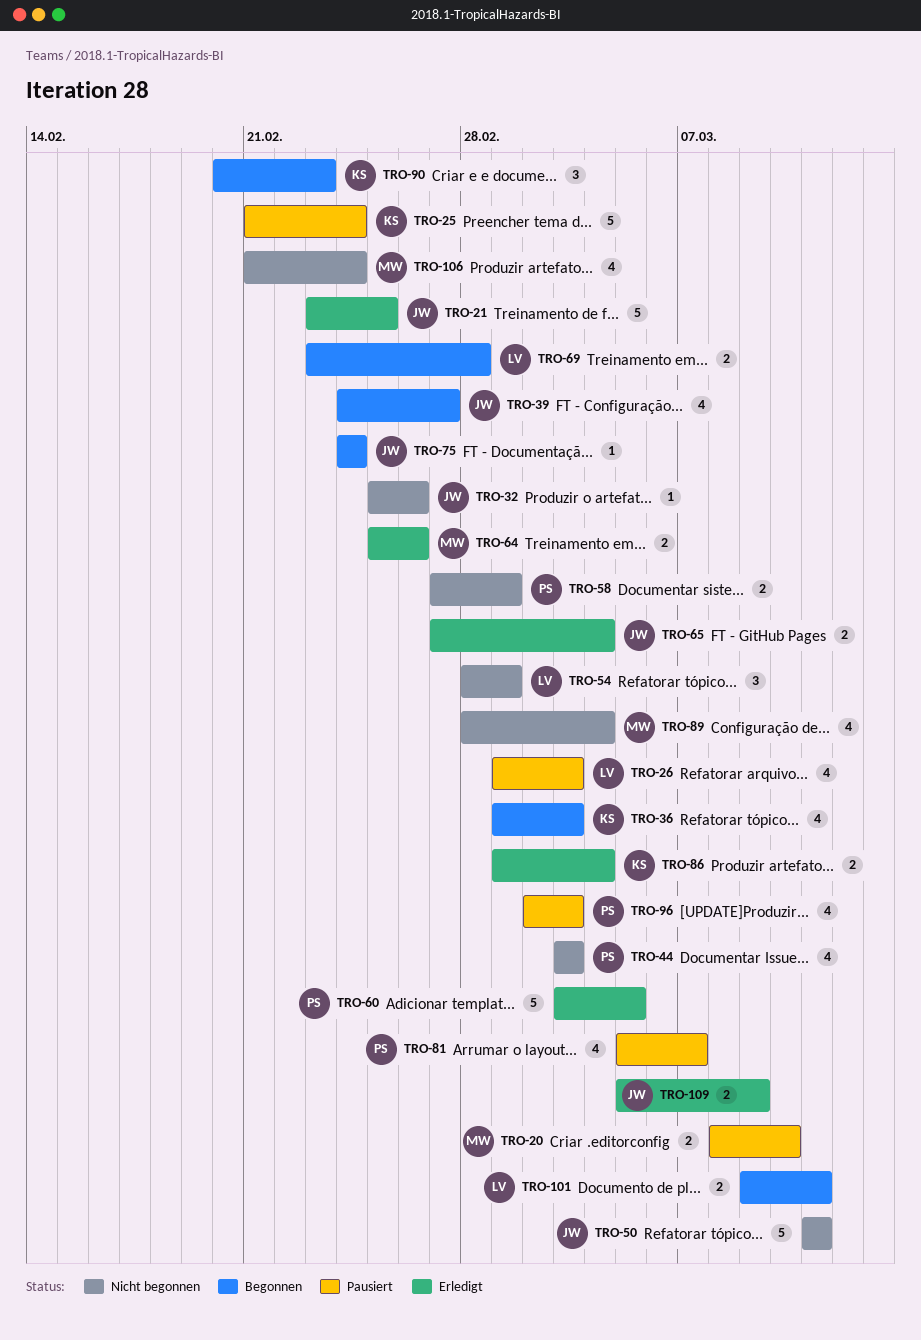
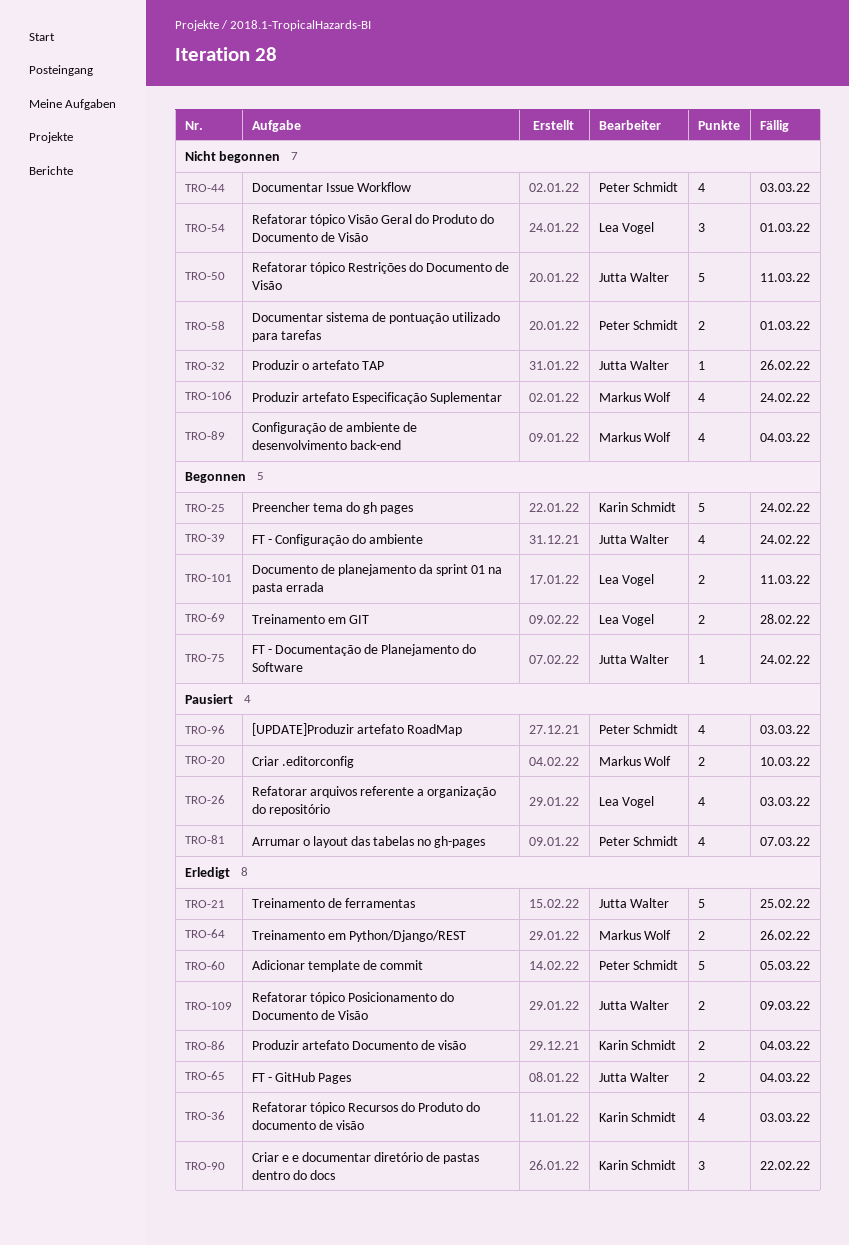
TRO-25, status: Pausiert -> Begonnen
TRO-36, status: Begonnen -> Erledigt
TRO-39, due: Feb 27 -> Feb 24
TRO-90, status: Begonnen -> Erledigt
TRO-90, due: Feb 23 -> Feb 22

